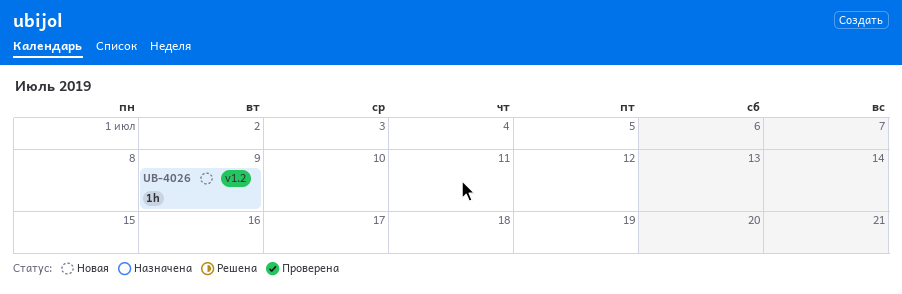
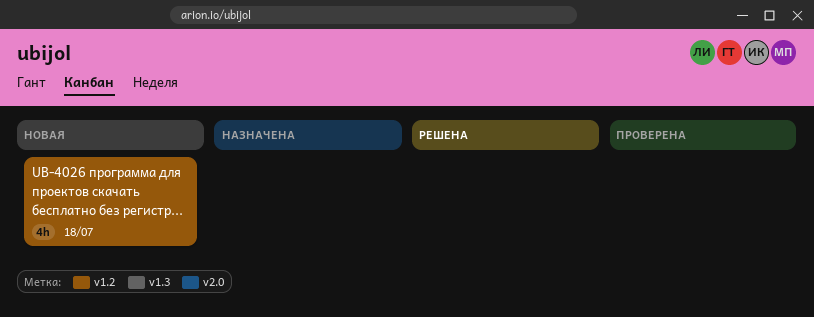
UB-4026, estimate: 1h -> 4h
UB-4026, due: Jul 9 -> Jul 18

